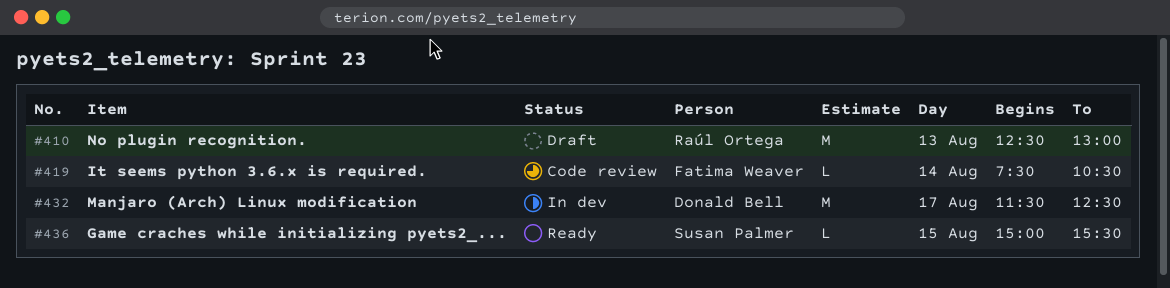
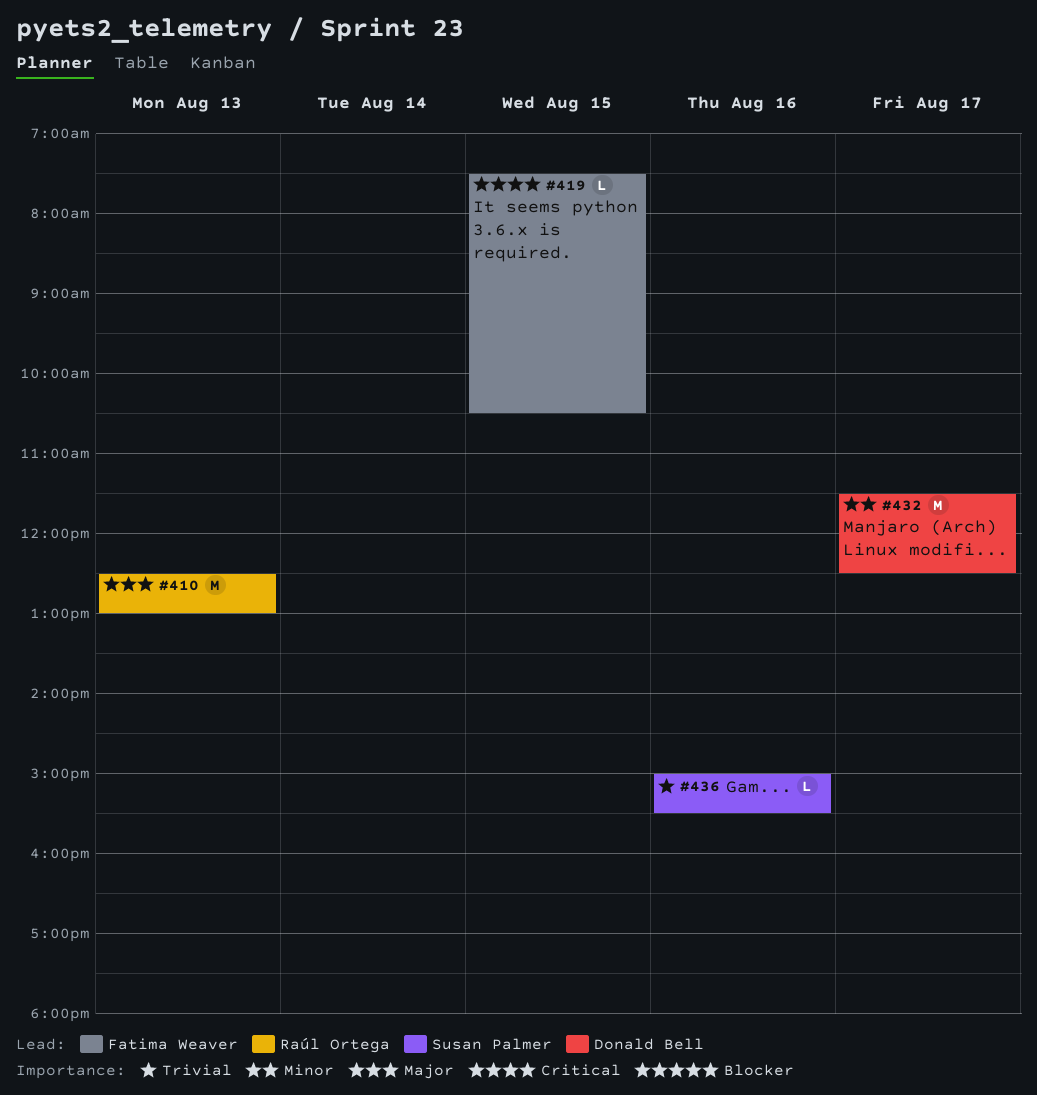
#419, day: Aug 14 -> Aug 15
#436, day: Aug 15 -> Aug 16

